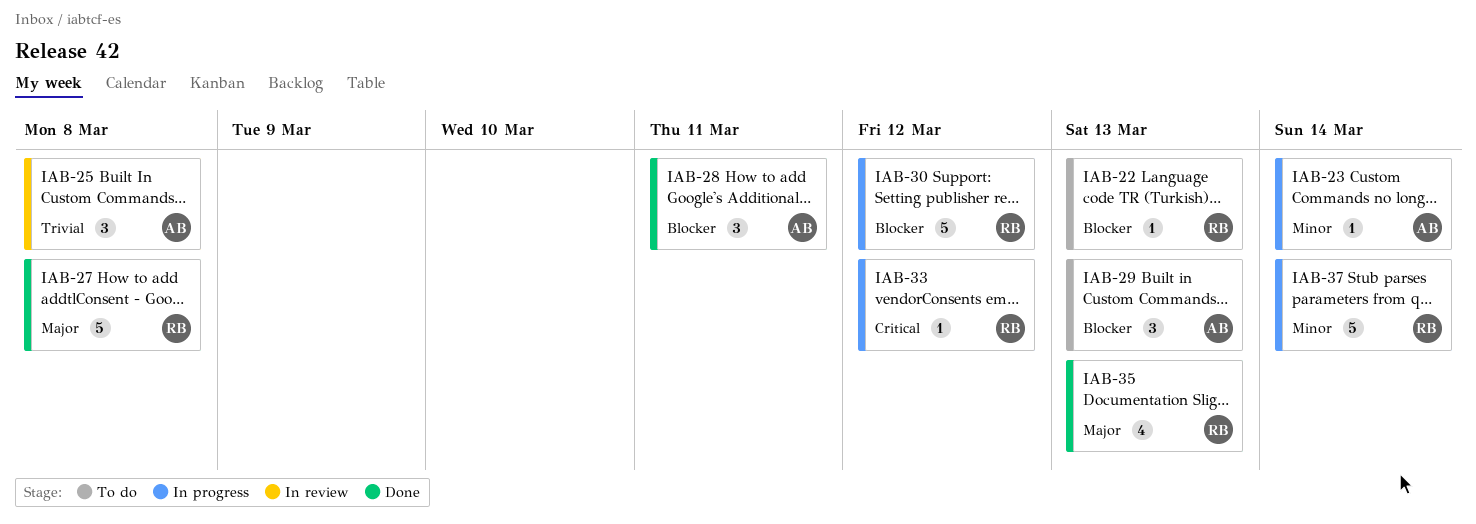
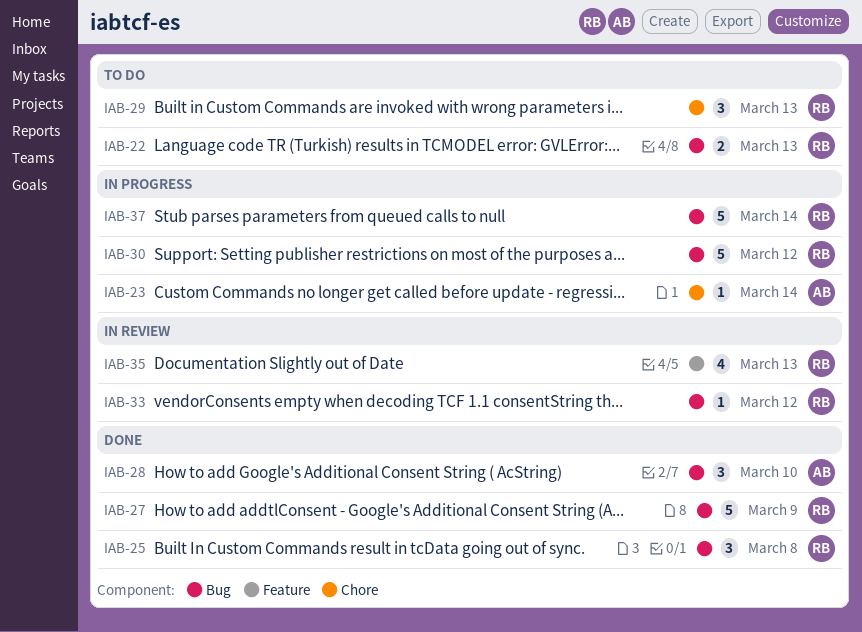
IAB-22, estimate: 1 -> 2
IAB-25, status: In review -> Done
IAB-25, owner: AB -> RB
IAB-27, due: Mar 8 -> Mar 9
IAB-28, due: Mar 11 -> Mar 10
IAB-29, owner: AB -> RB
IAB-33, status: In progress -> In review
IAB-35, status: Done -> In review

